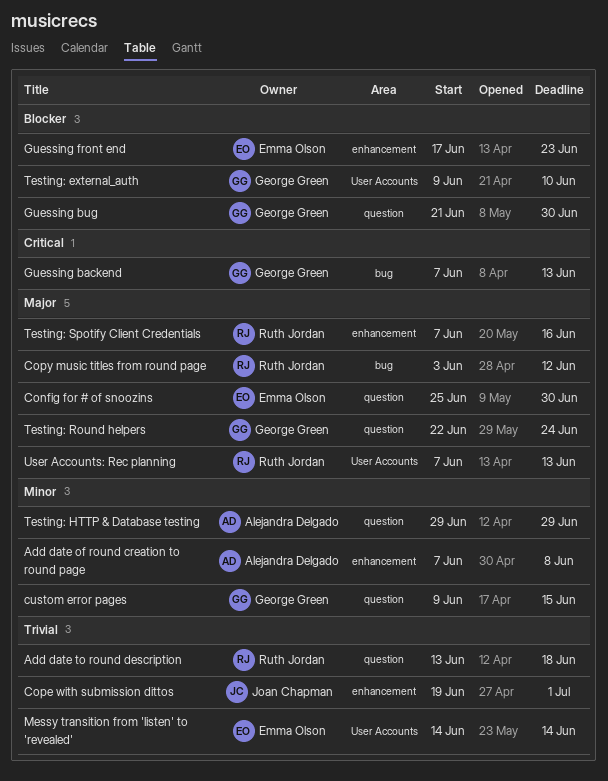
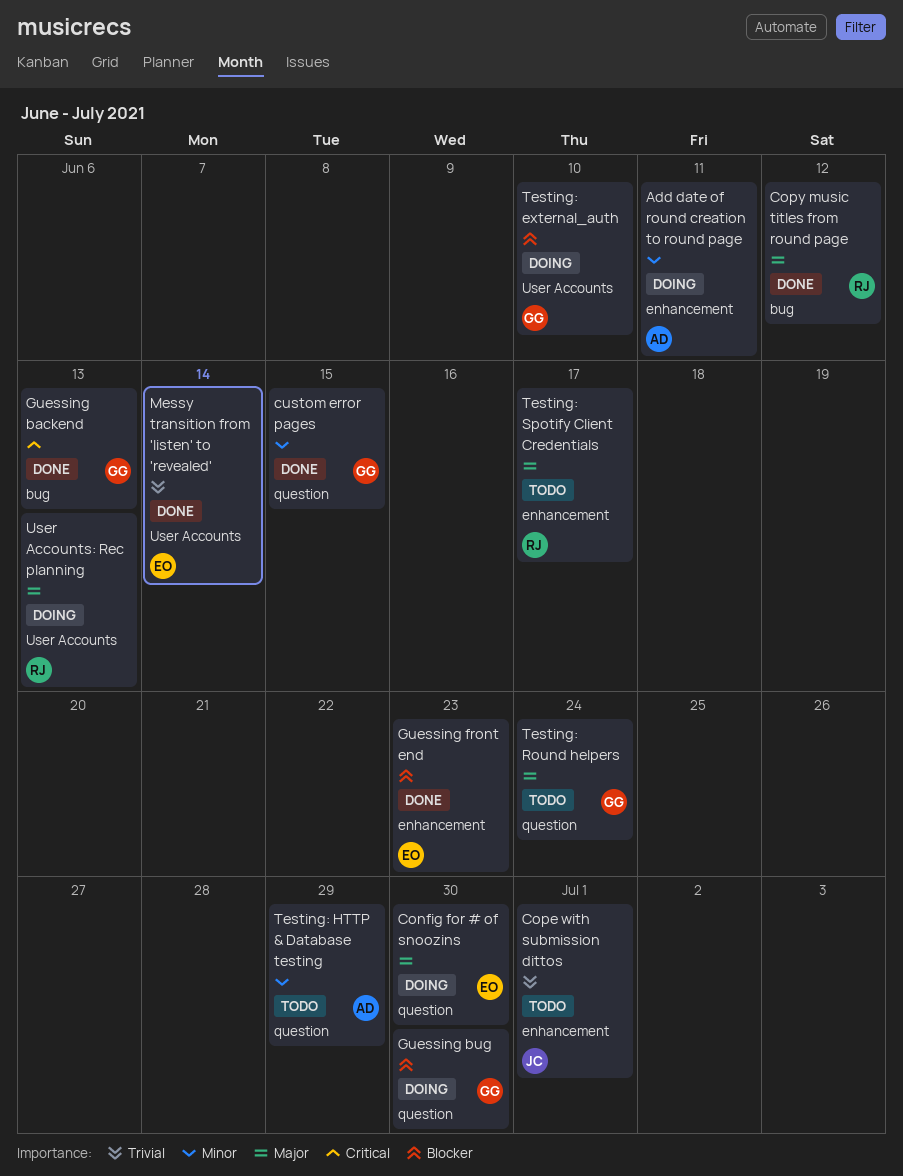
Add date of round creation to round page, due: Jun 8 -> Jun 11
Add date to round description: present -> none
Testing: Spotify Client Credentials, due: Jun 16 -> Jun 17

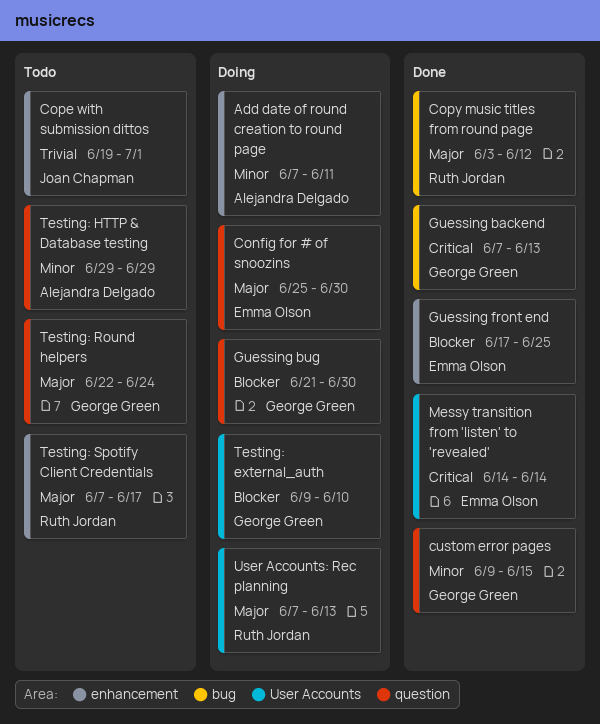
Guessing front end, due: Jun 23 -> Jun 25
Messy transition from 'listen' to 'revealed', priority: Trivial -> Critical

